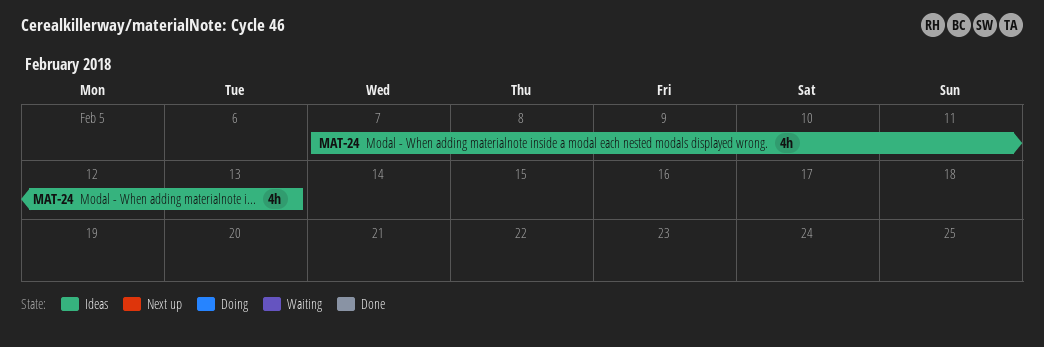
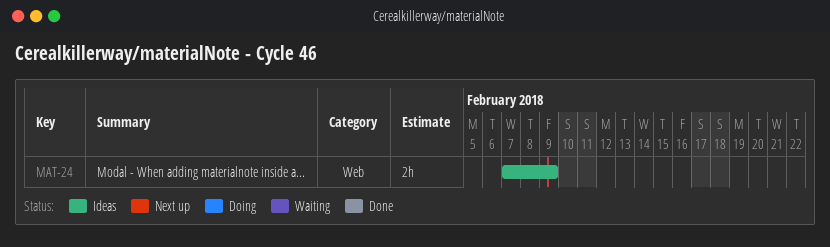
MAT-24, estimate: 4h -> 2h
MAT-24, due: Feb 13 -> Feb 9

